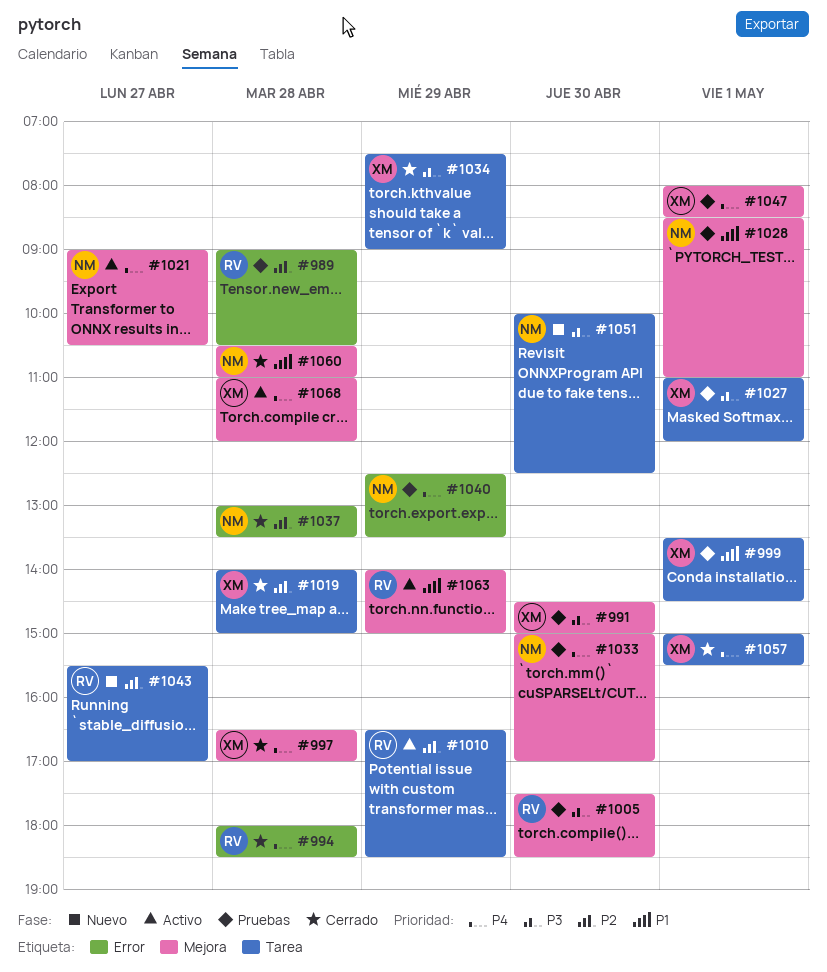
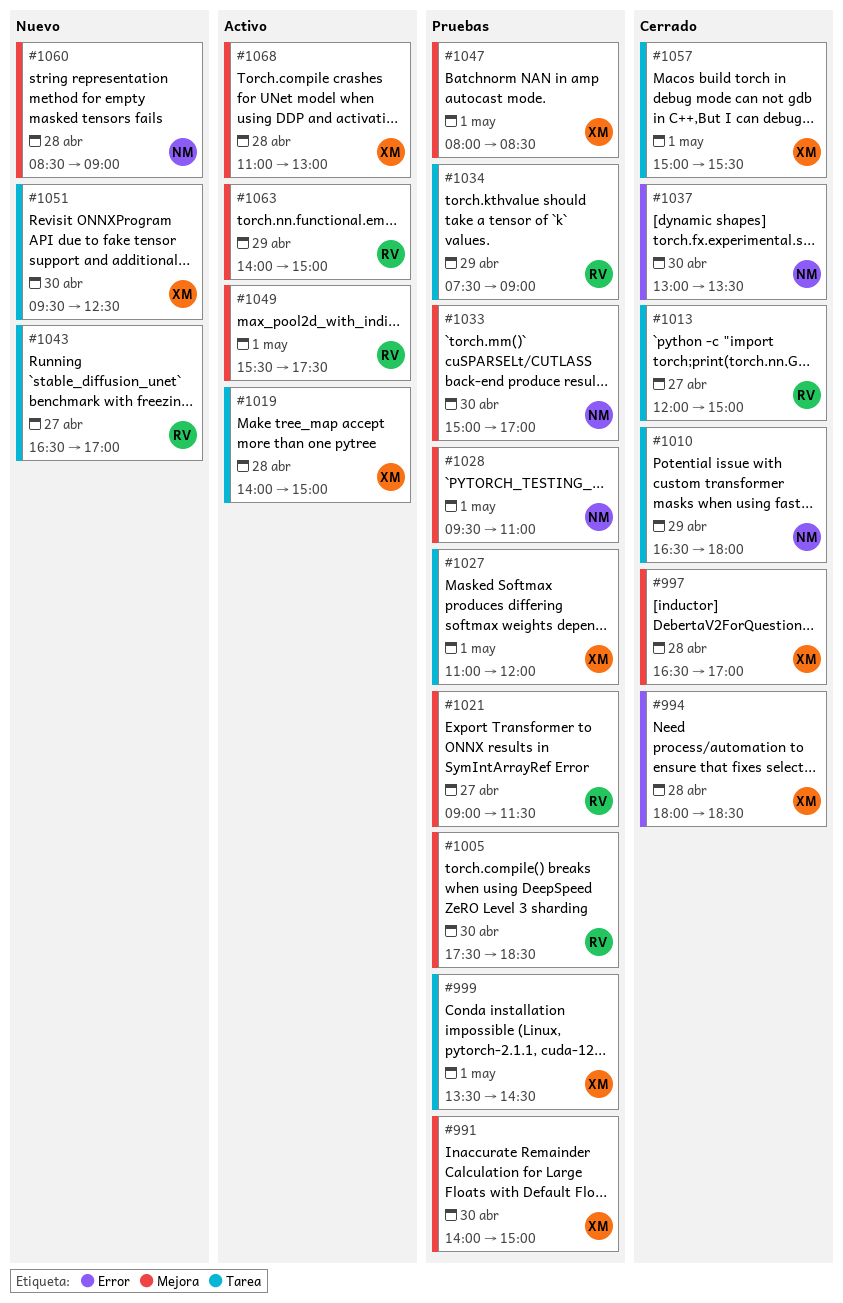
#989: present -> none
#991, begins: 14:30 -> 14:00
#994, owner: RV -> XM
#1010, status: Activo -> Cerrado
#1010, owner: RV -> NM
#1010, ends: 18:30 -> 18:00
#1013: none -> present
#1019, status: Cerrado -> Activo
#1021, status: Activo -> Pruebas
#1021, owner: NM -> RV
#1021, ends: 10:30 -> 11:30
#1028, begins: 08:30 -> 09:30
#1034, status: Cerrado -> Pruebas
#1034, owner: XM -> RV
#1037, day: Apr 28 -> Apr 30
#1040: present -> none
#1043, begins: 15:30 -> 16:30
#1049: none -> present
#1051, owner: NM -> XM
#1051, begins: 10:00 -> 09:30
#1060, status: Cerrado -> Nuevo
#1060, begins: 10:30 -> 08:30
#1060, ends: 11:00 -> 09:00
#1068, ends: 12:00 -> 13:00

